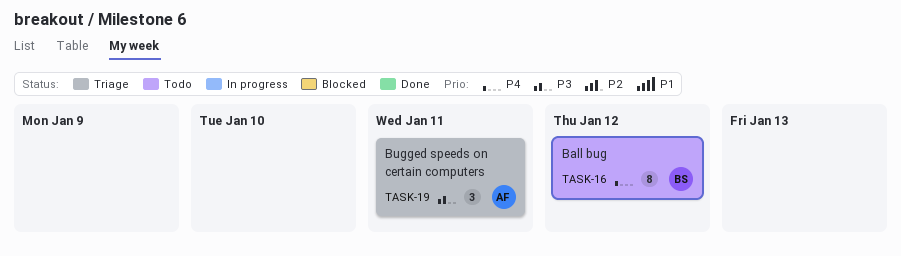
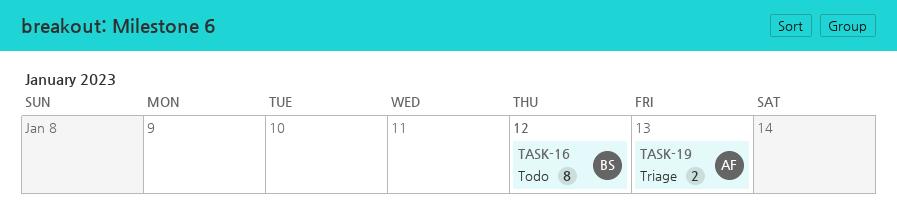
TASK-19, estimate: 3 -> 2
TASK-19, due: Jan 11 -> Jan 13

